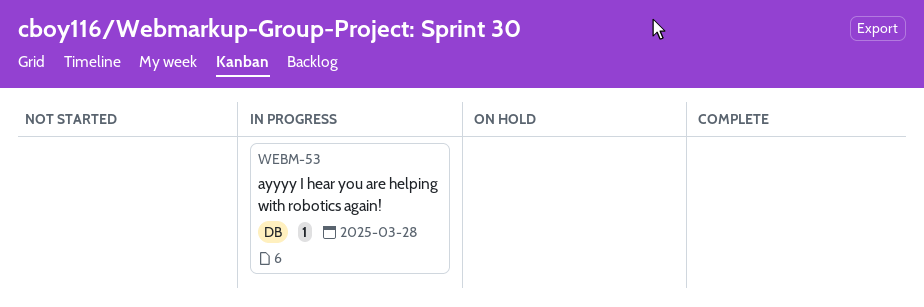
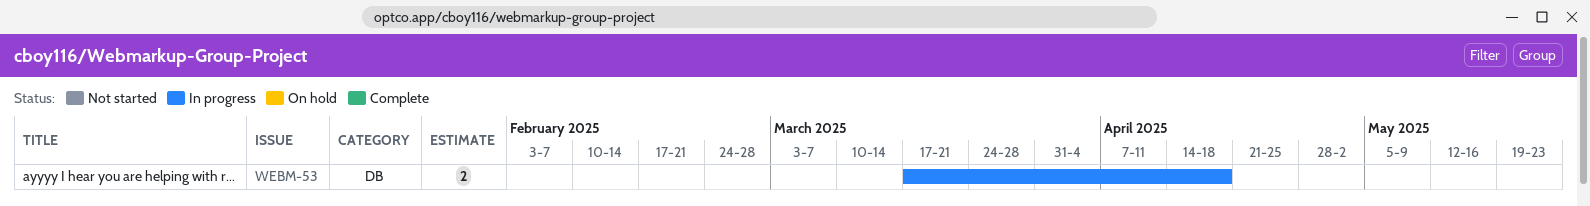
WEBM-53, estimate: 1 -> 2
WEBM-53, due: Mar 28 -> Apr 18

